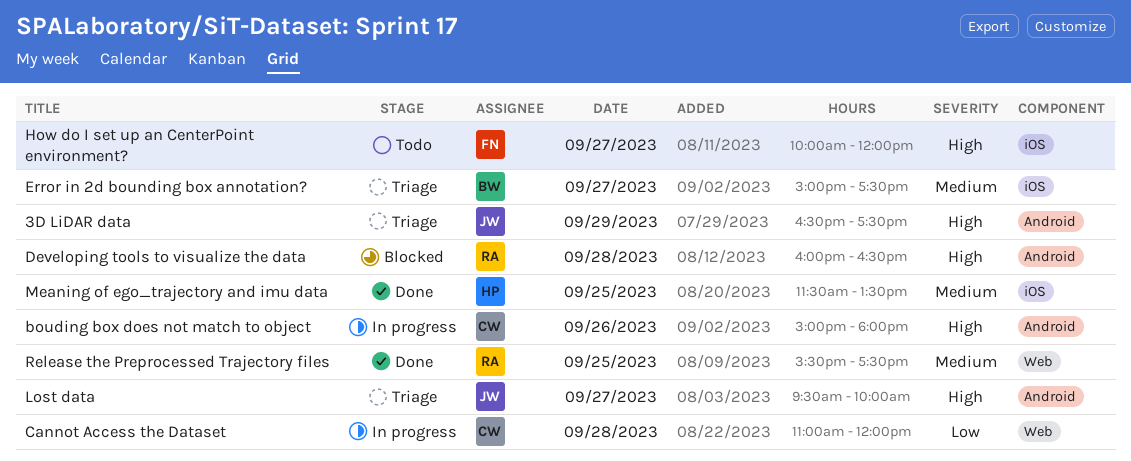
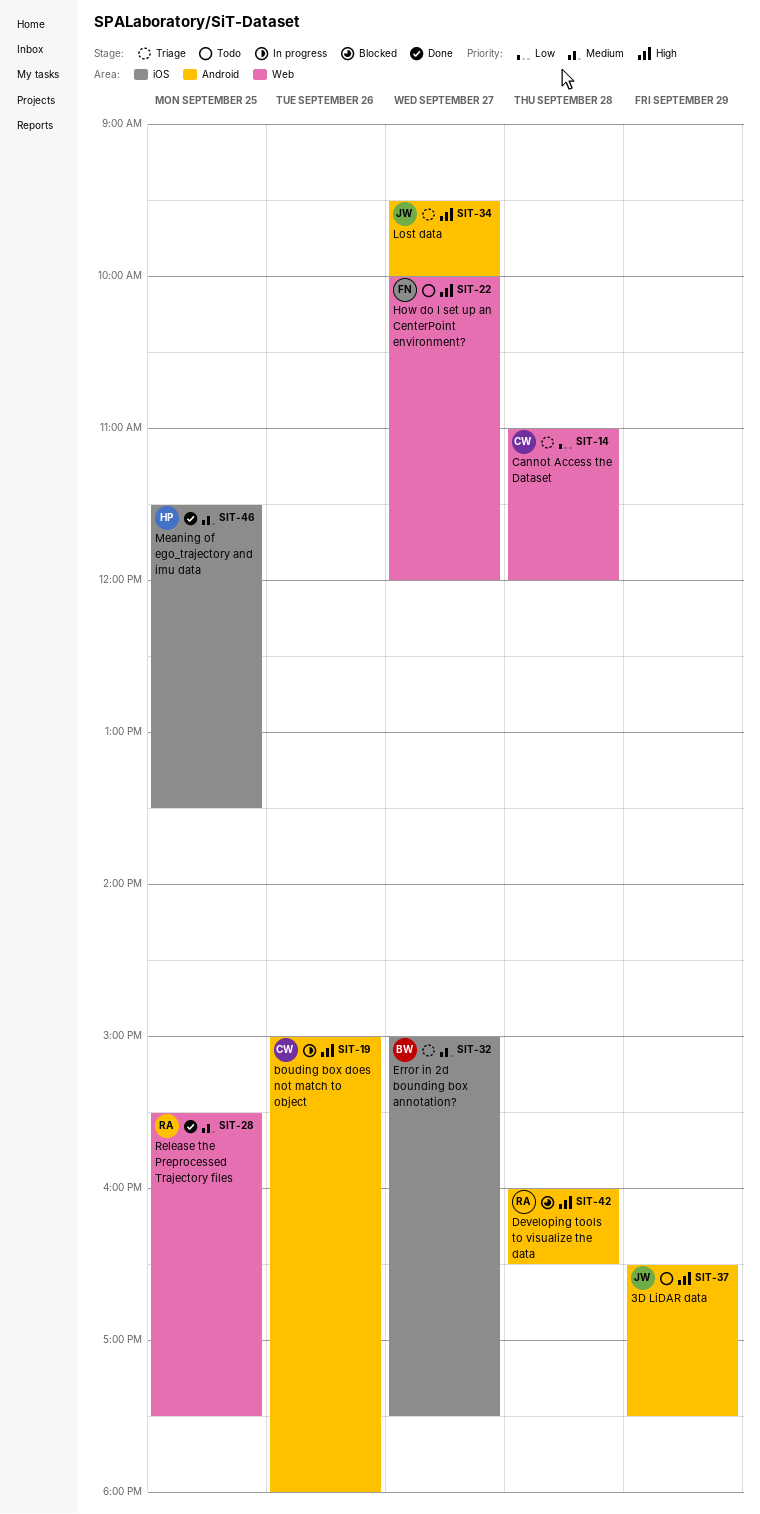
3D LiDAR data, status: Triage -> Todo
Cannot Access the Dataset, status: In progress -> Triage
How do I set up an CenterPoint environment?, label: iOS -> Web

